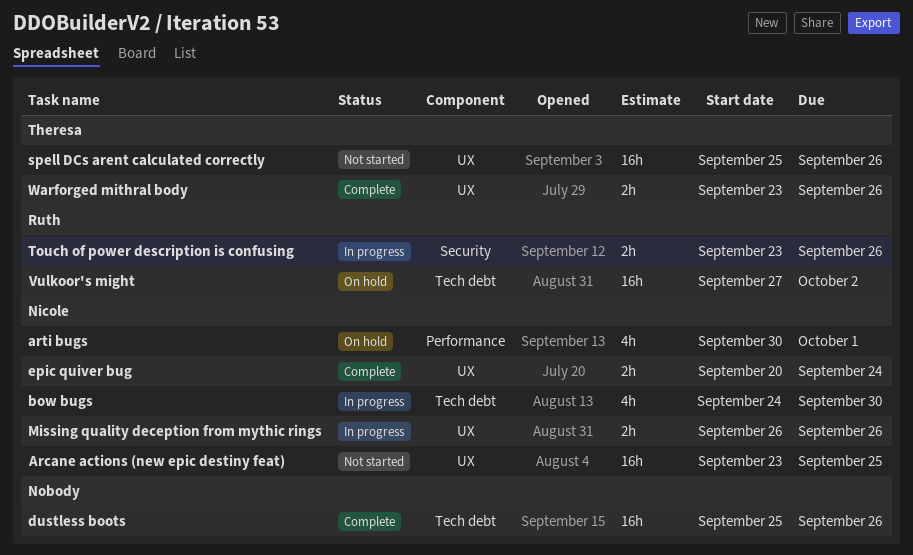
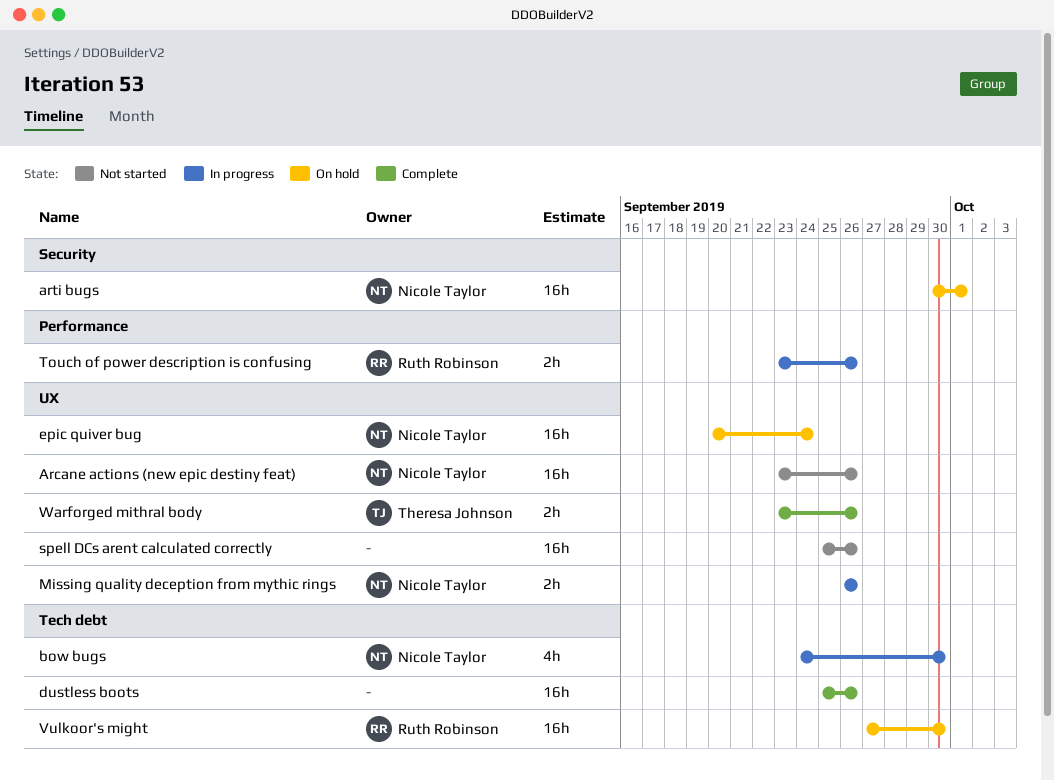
Arcane actions (new epic destiny feat), due: Sep 25 -> Sep 26
arti bugs, label: Performance -> Security
arti bugs, estimate: 4h -> 16h
epic quiver bug, status: Complete -> On hold
epic quiver bug, estimate: 2h -> 16h
spell DCs arent calculated correctly, owner: Theresa Johnson -> none
Touch of power description is confusing, label: Security -> Performance
Vulkoor's might, due: Oct 2 -> Sep 30

